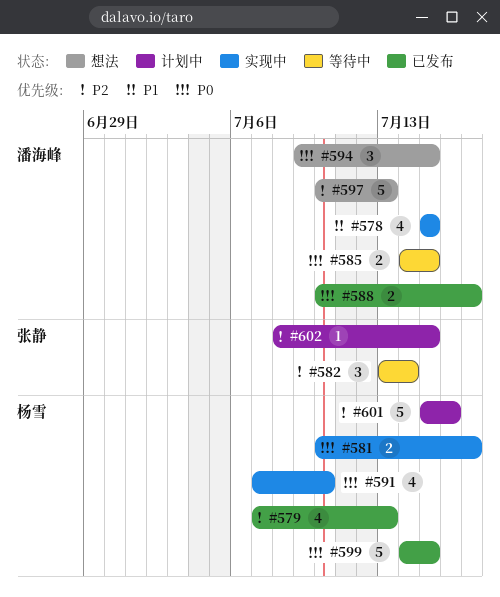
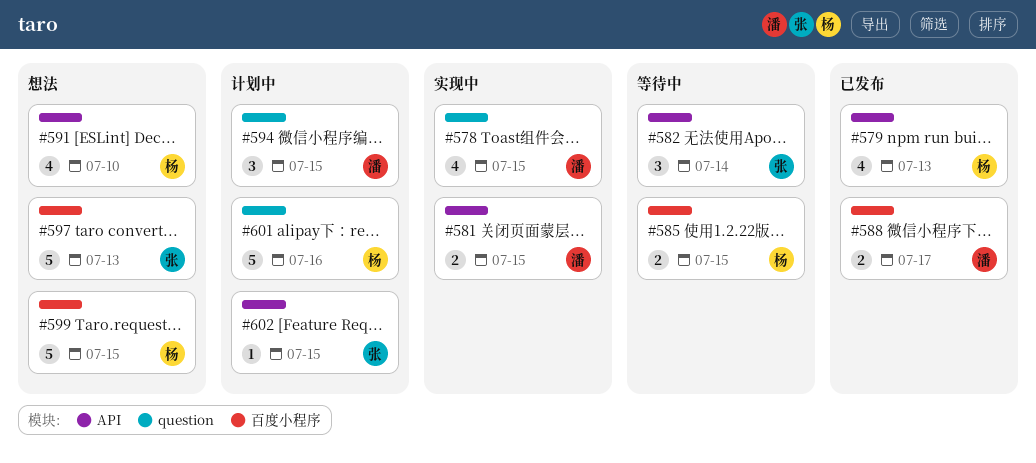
#581, owner: 杨雪 -> 潘海峰
#581, due: Jul 17 -> Jul 15
#585, owner: 潘海峰 -> 杨雪
#591, status: 实现中 -> 想法
#594, status: 想法 -> 计划中
#597, owner: 潘海峰 -> 张静
#599, status: 已发布 -> 想法

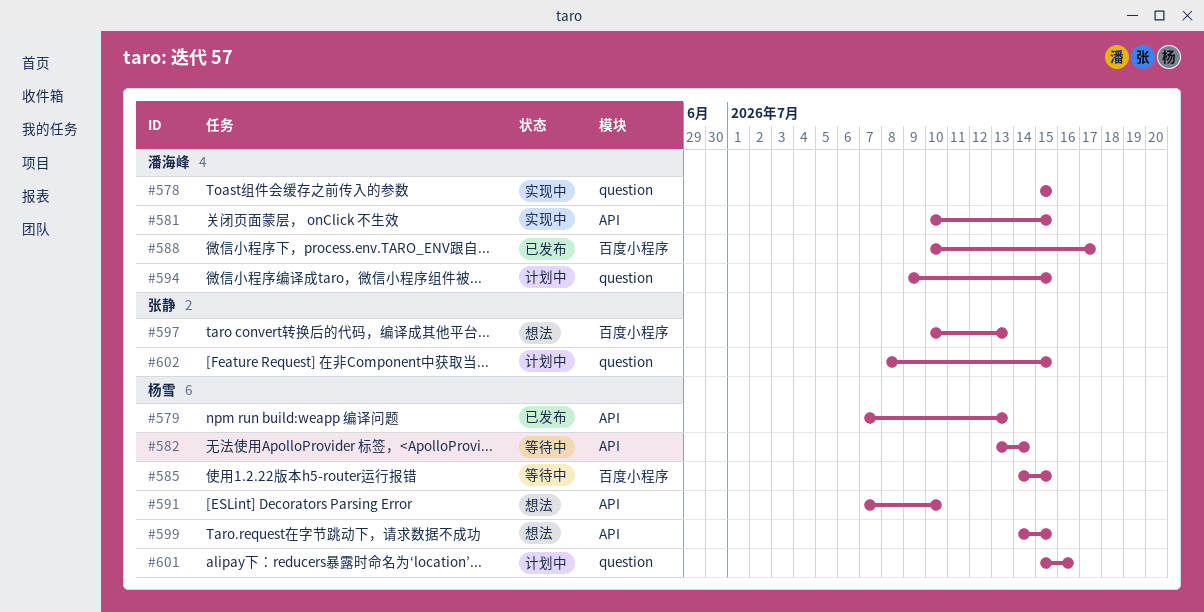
#582, owner: 张静 -> 杨雪
#599, label: 百度小程序 -> API
#602, label: API -> question

